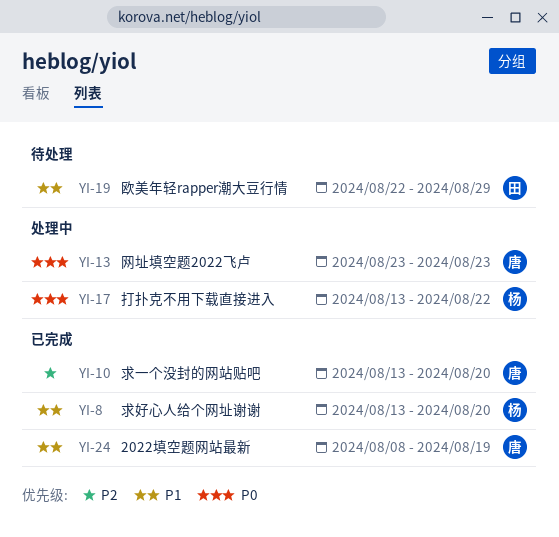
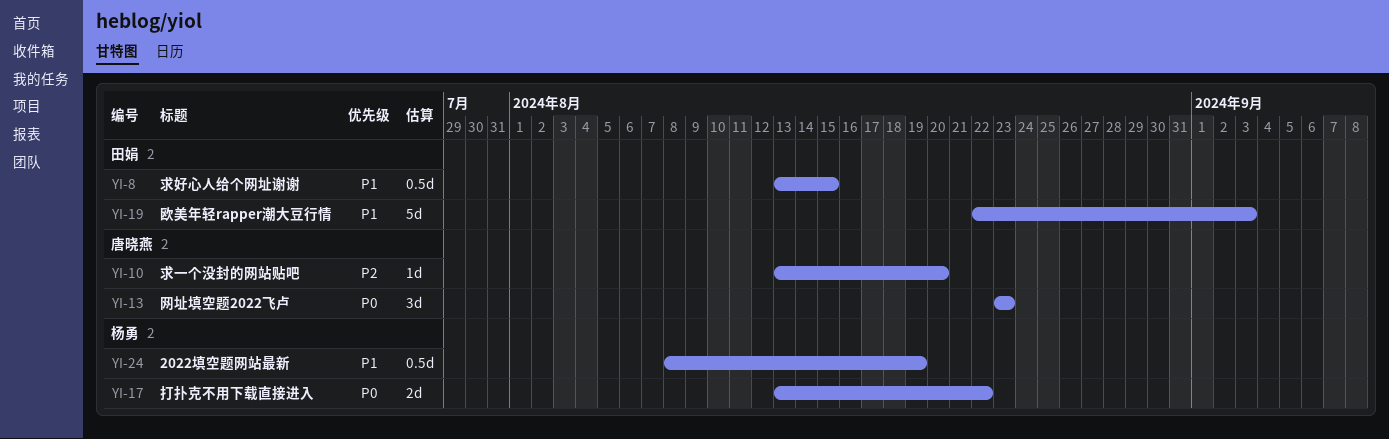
YI-8, owner: 杨勇 -> 田娟
YI-8, due: Aug 20 -> Aug 15
YI-19, due: Aug 29 -> Sep 3
YI-24, owner: 唐晓燕 -> 杨勇

